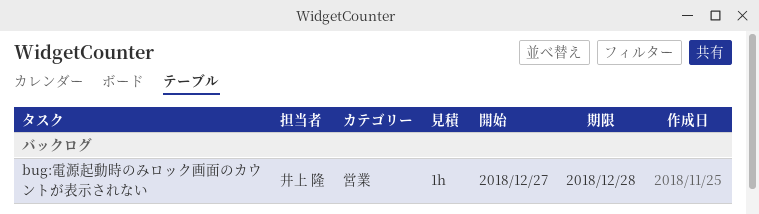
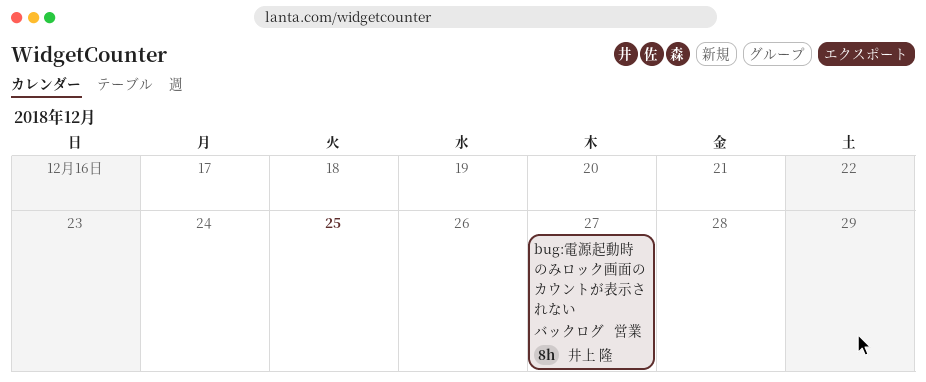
bug:電源起動時のみロック画面のカウントが表示されない, estimate: 1h -> 8h
bug:電源起動時のみロック画面のカウントが表示されない, due: Dec 28 -> Dec 27

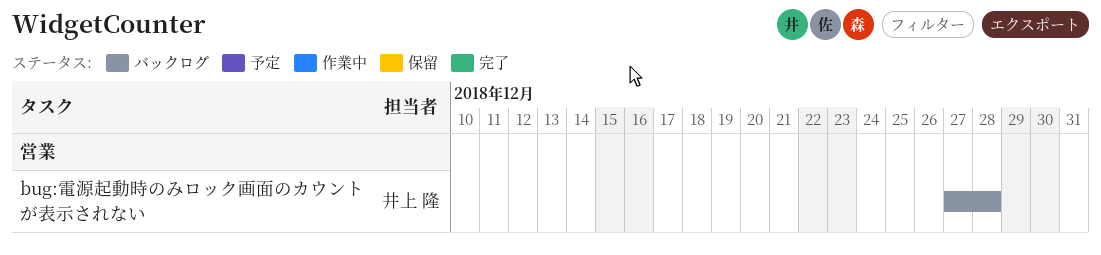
bug:電源起動時のみロック画面のカウントが表示されない, due: Dec 27 -> Dec 28

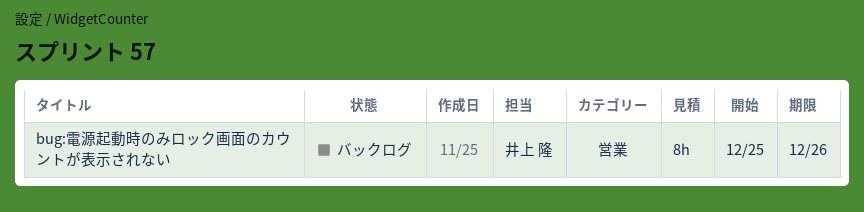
bug:電源起動時のみロック画面のカウントが表示されない, start: Dec 27 -> Dec 25
bug:電源起動時のみロック画面のカウントが表示されない, due: Dec 28 -> Dec 26

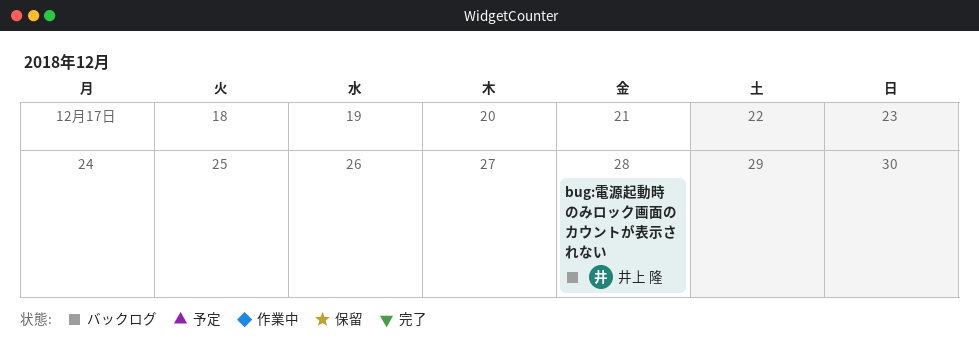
bug:電源起動時のみロック画面のカウントが表示されない, due: Dec 26 -> Dec 28

